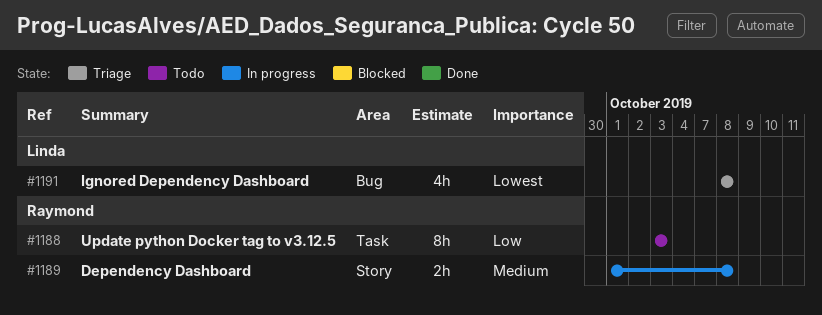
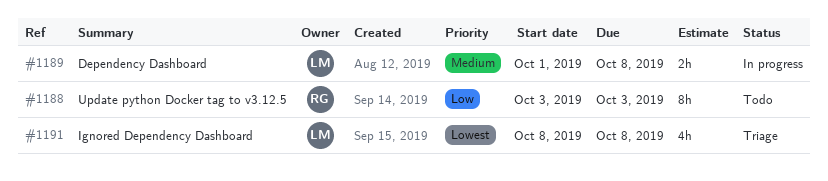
#1189, owner: Raymond -> Linda

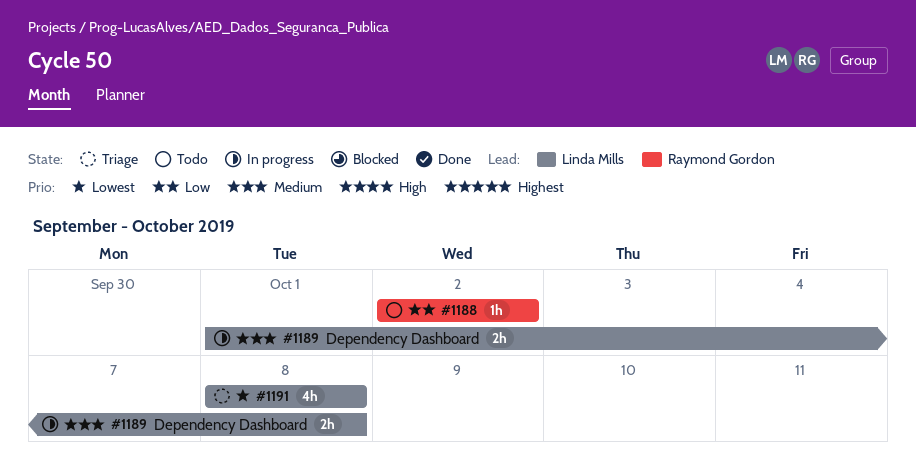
#1188, estimate: 8h -> 1h
#1188, start: Oct 3 -> Oct 2
#1188, due: Oct 3 -> Oct 2

